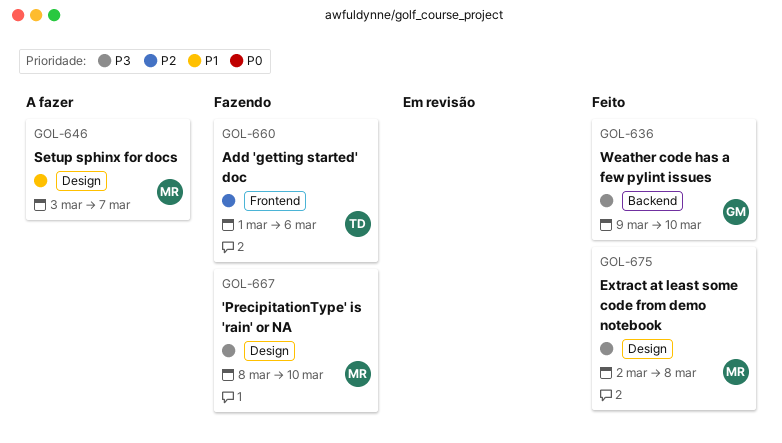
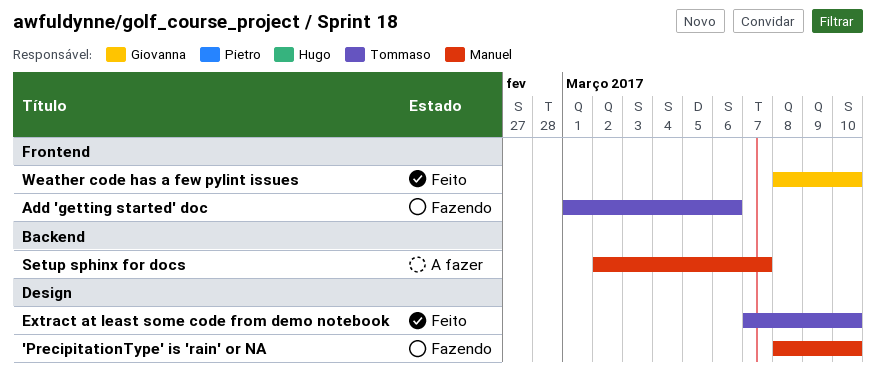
Extract at least some code from demo notebook, owner: Manuel -> Tommaso
Extract at least some code from demo notebook, start: Mar 2 -> Mar 7
Extract at least some code from demo notebook, due: Mar 8 -> Mar 10
Setup sphinx for docs, label: Design -> Backend
Setup sphinx for docs, start: Mar 3 -> Mar 2
Weather code has a few pylint issues, label: Backend -> Frontend
Weather code has a few pylint issues, start: Mar 9 -> Mar 8

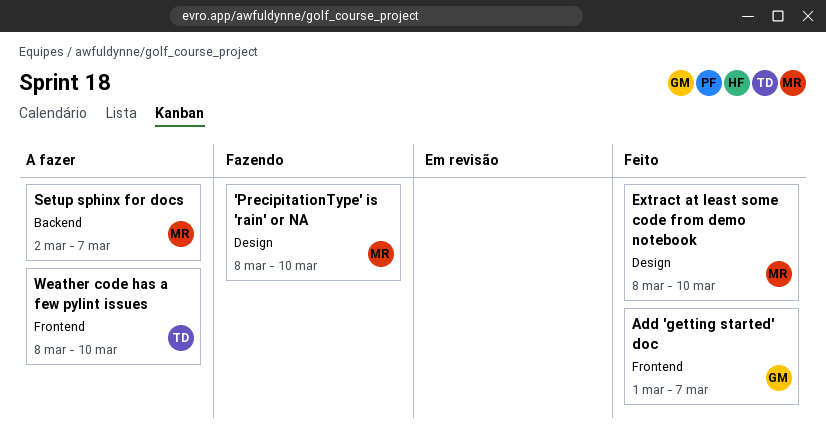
Add 'getting started' doc, status: Fazendo -> Feito
Add 'getting started' doc, owner: Tommaso -> Giovanna
Add 'getting started' doc, due: Mar 6 -> Mar 7
Extract at least some code from demo notebook, owner: Tommaso -> Manuel
Extract at least some code from demo notebook, start: Mar 7 -> Mar 8
Weather code has a few pylint issues, status: Feito -> A fazer
Weather code has a few pylint issues, owner: Giovanna -> Tommaso

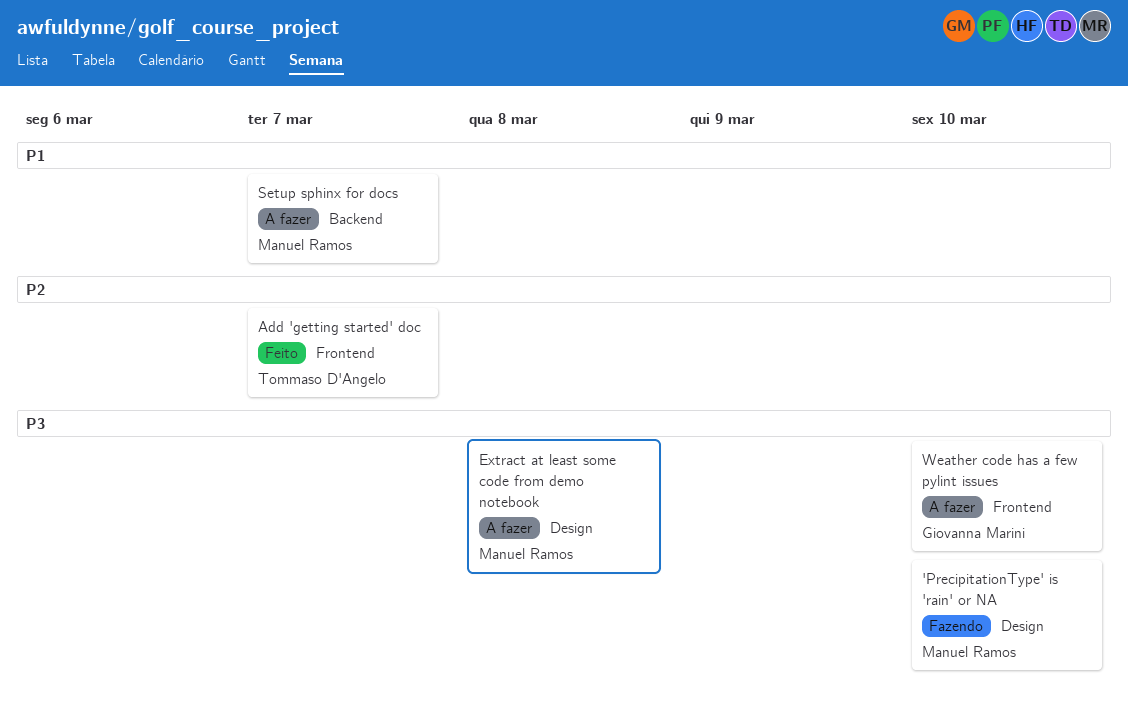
Add 'getting started' doc, owner: Giovanna Marini -> Tommaso D'Angelo
Extract at least some code from demo notebook, status: Feito -> A fazer
Extract at least some code from demo notebook, due: Mar 10 -> Mar 8
Weather code has a few pylint issues, owner: Tommaso D'Angelo -> Giovanna Marini

